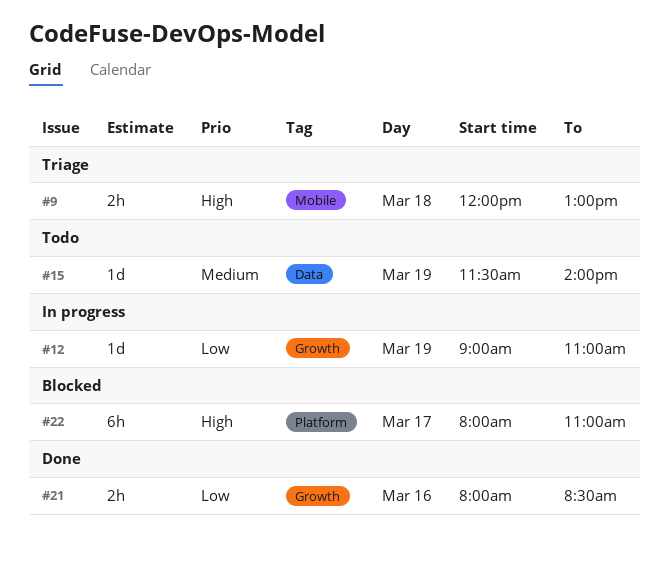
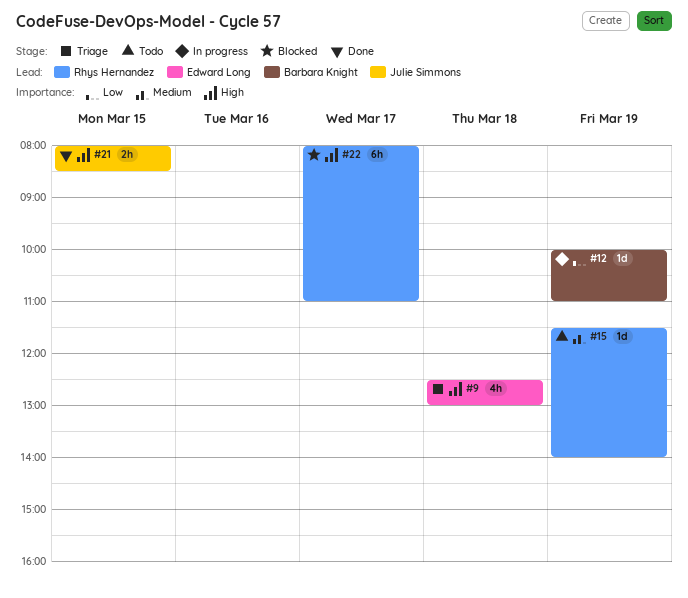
#9, estimate: 2h -> 4h
#9, begins: 12:00 -> 12:30
#12, begins: 09:00 -> 10:00
#21, priority: Low -> High
#21, day: Mar 16 -> Mar 15

